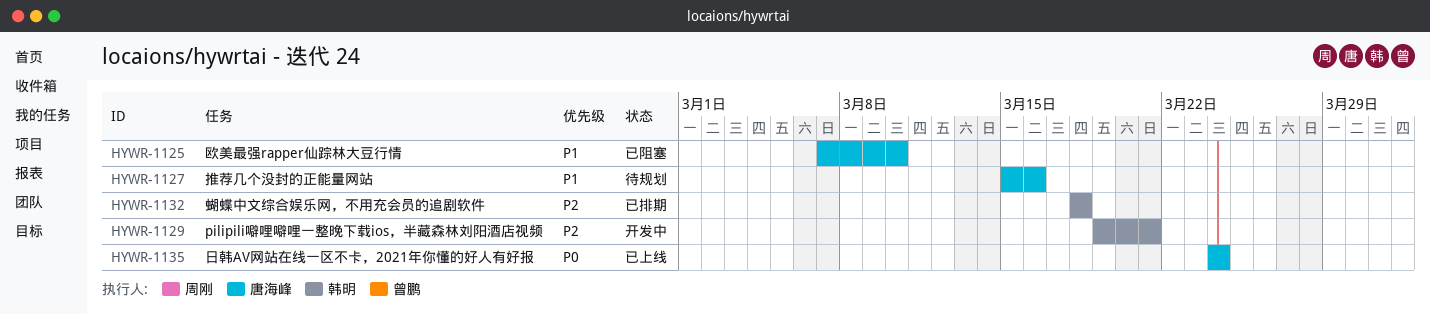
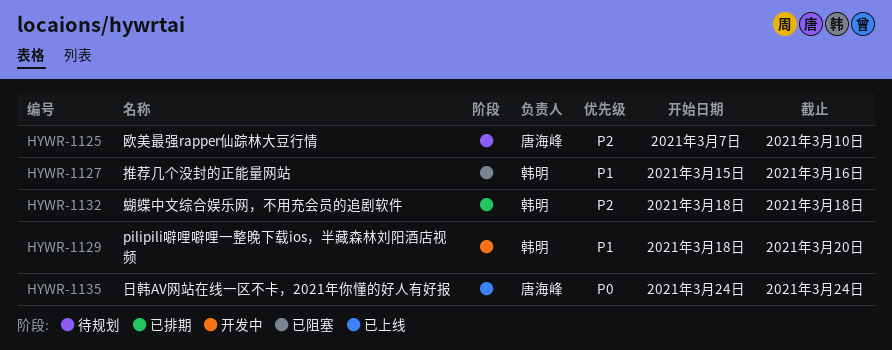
HYWR-1125, status: 已阻塞 -> 待规划
HYWR-1125, priority: P1 -> P2
HYWR-1127, status: 待规划 -> 已阻塞
HYWR-1127, owner: 唐海峰 -> 韩明
HYWR-1129, priority: P2 -> P1
HYWR-1129, start: Mar 19 -> Mar 18
HYWR-1129, due: Mar 21 -> Mar 20

